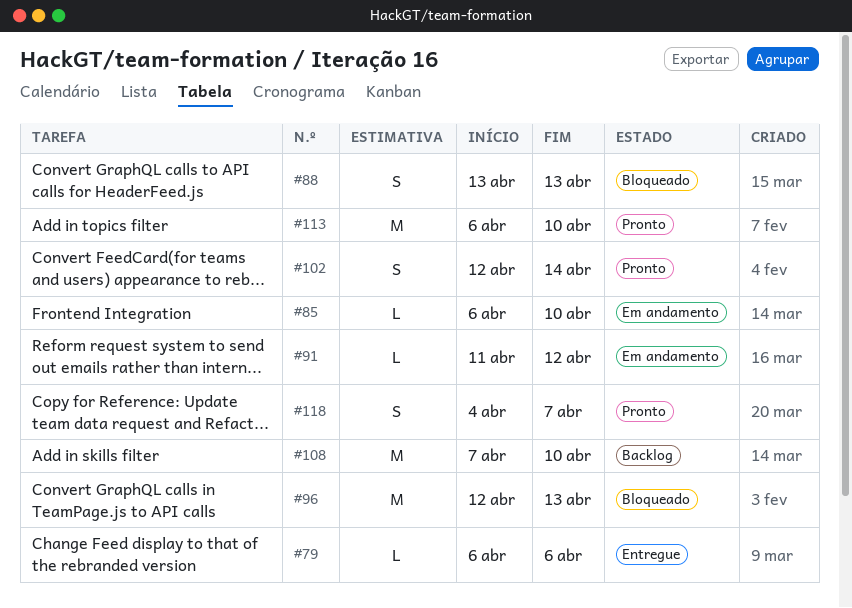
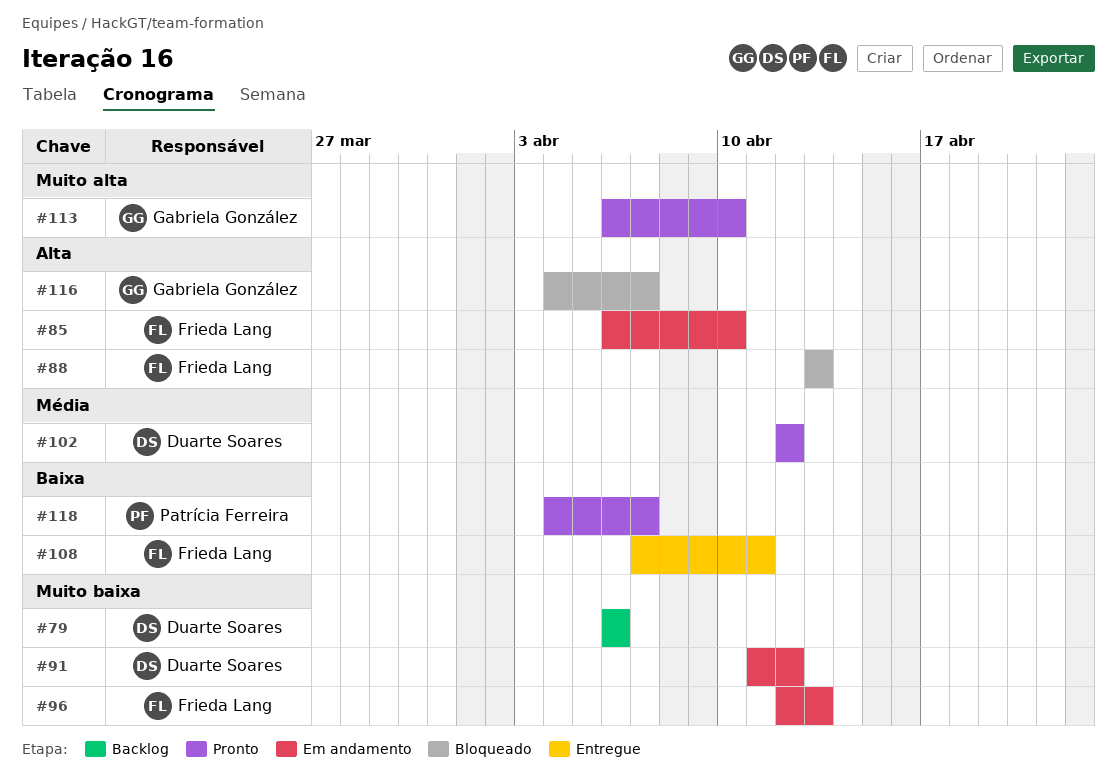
#79, status: Entregue -> Backlog
#96, status: Bloqueado -> Em andamento
#102, due: Apr 14 -> Apr 12
#108, status: Backlog -> Entregue
#108, due: Apr 10 -> Apr 11
#116: none -> present

